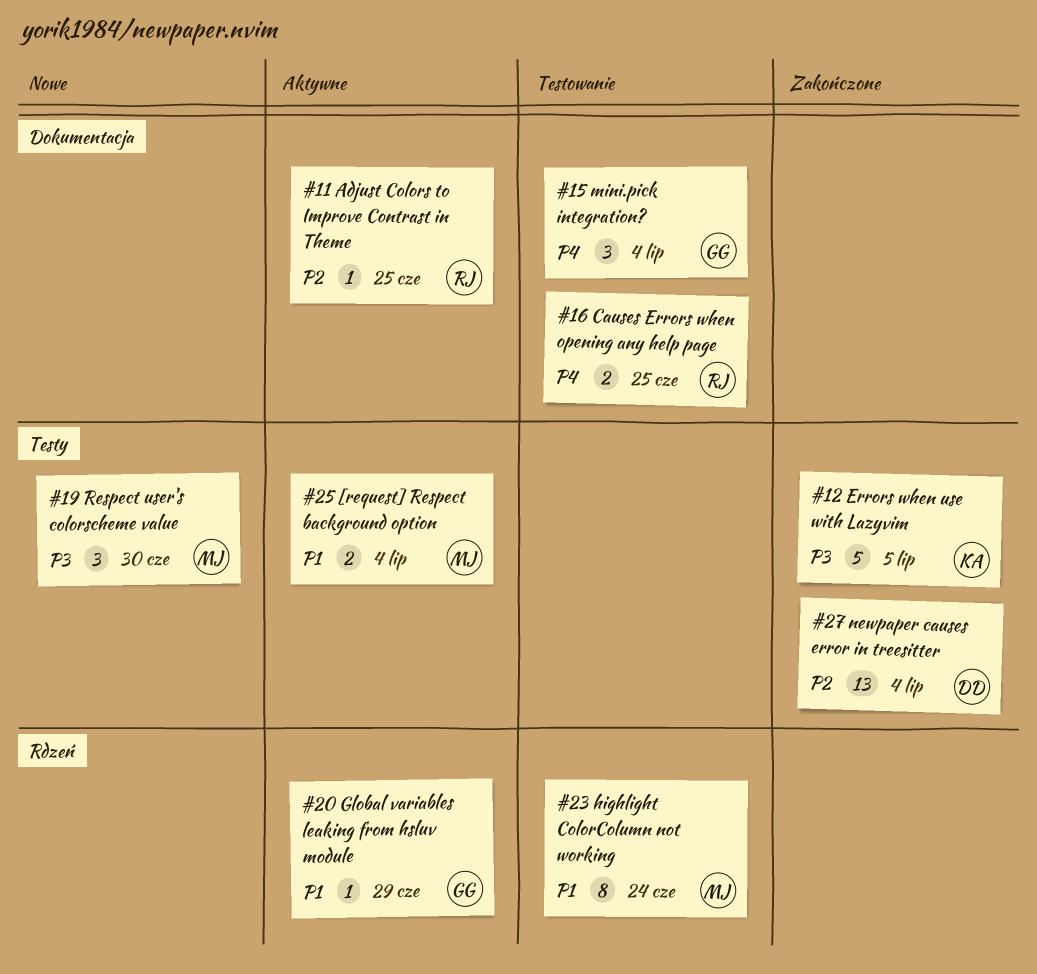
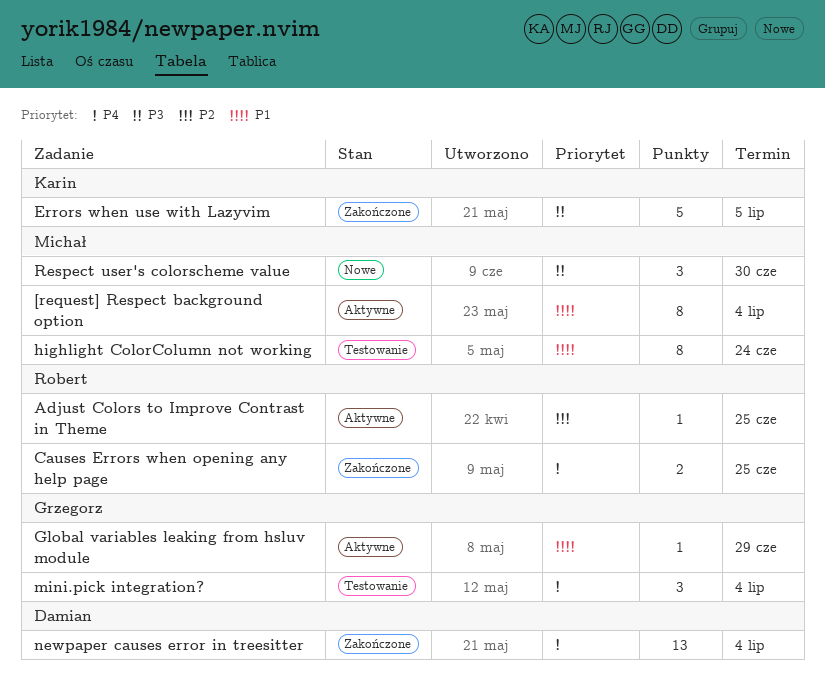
[request] Respect background option, estimate: 2 -> 8
Causes Errors when opening any help page, status: Testowanie -> Zakończone
newpaper causes error in treesitter, priority: P2 -> P4

